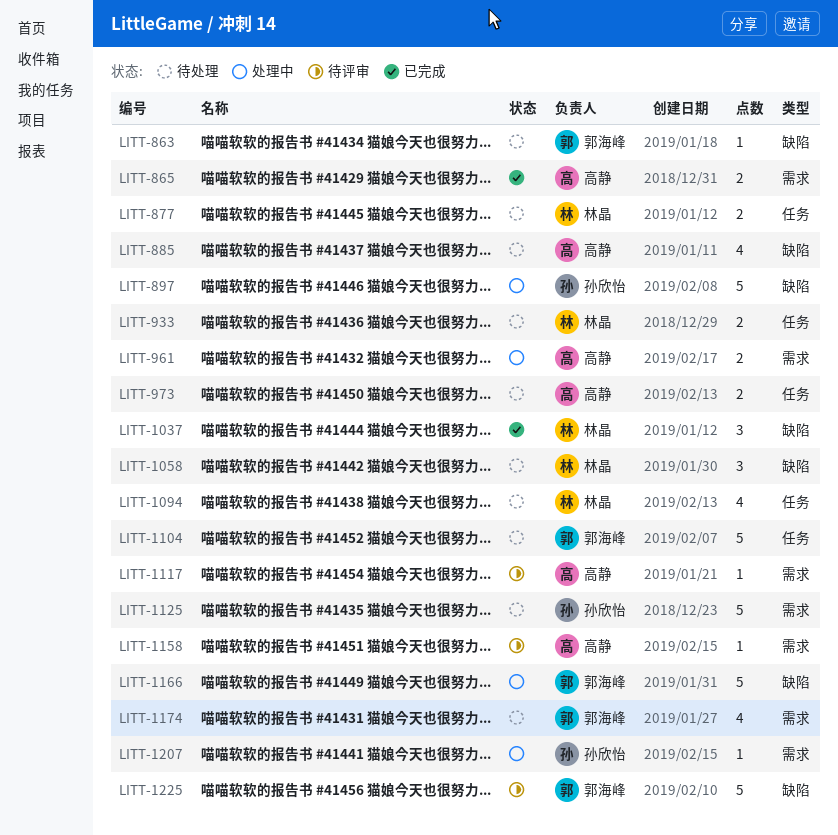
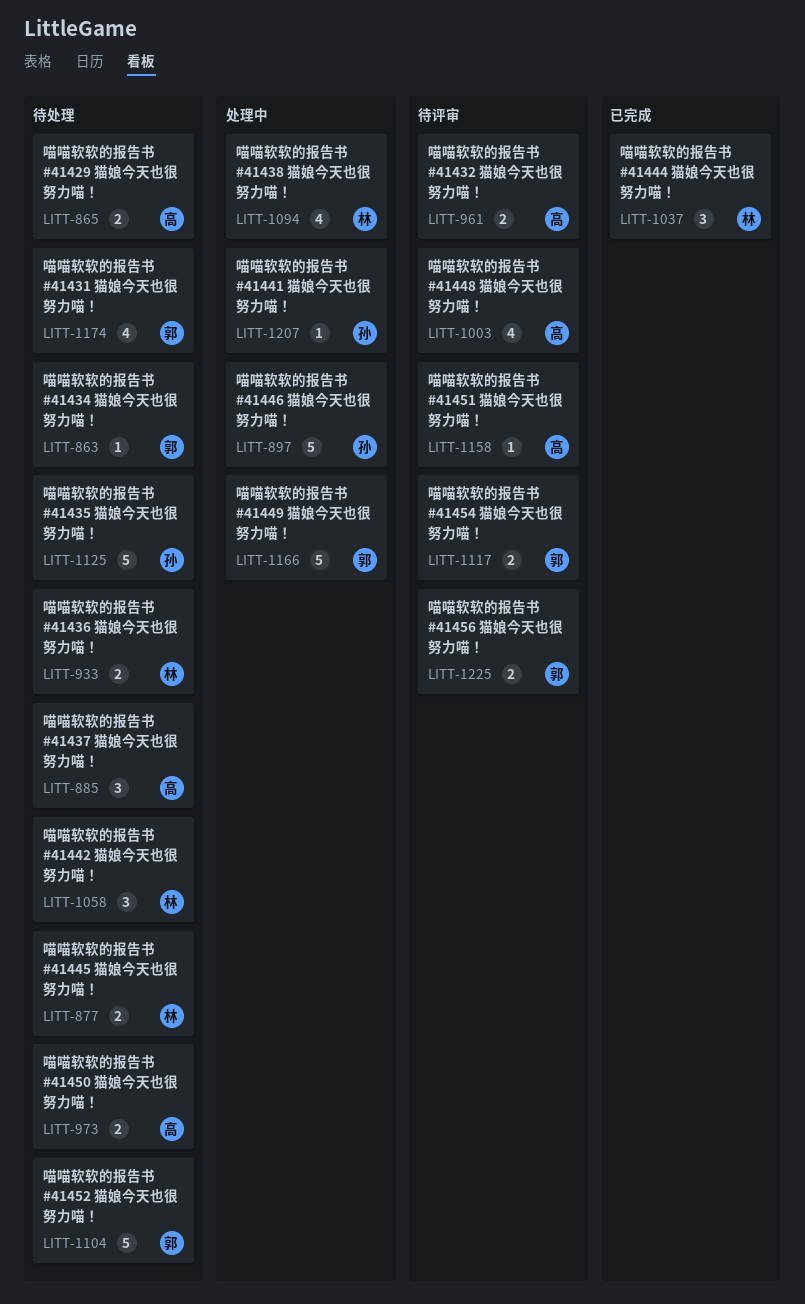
LITT-865, status: 已完成 -> 待处理
LITT-885, estimate: 4 -> 3
LITT-961, status: 处理中 -> 待评审
LITT-1003: none -> present
LITT-1094, status: 待处理 -> 处理中
LITT-1117, owner: 高静 -> 郭海峰
LITT-1117, estimate: 1 -> 2
LITT-1225, estimate: 5 -> 2

